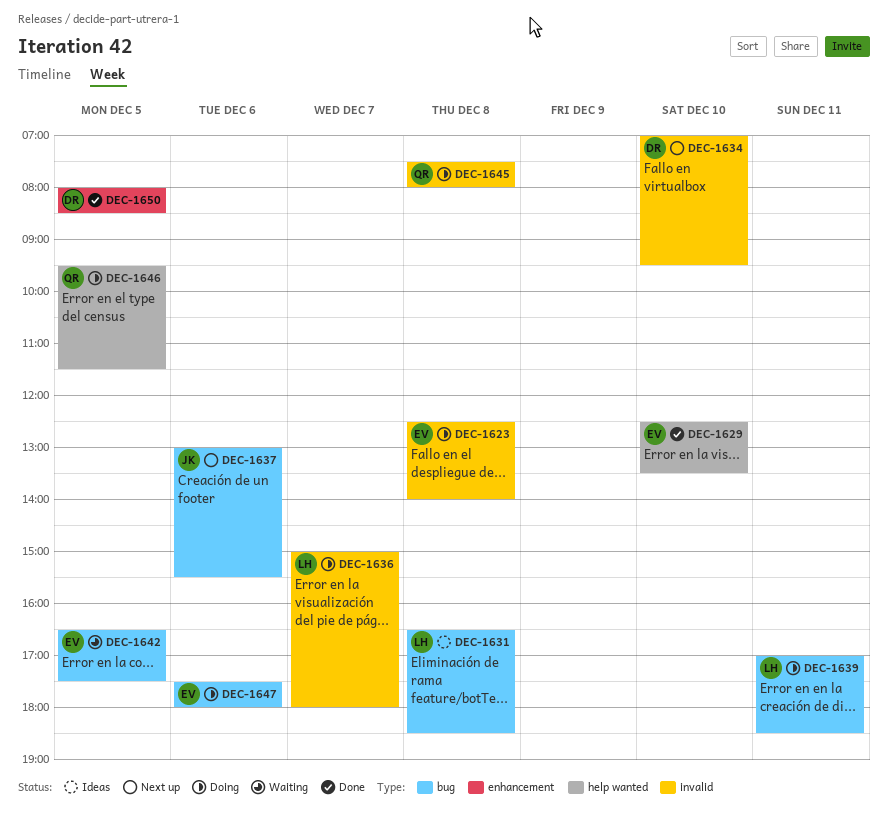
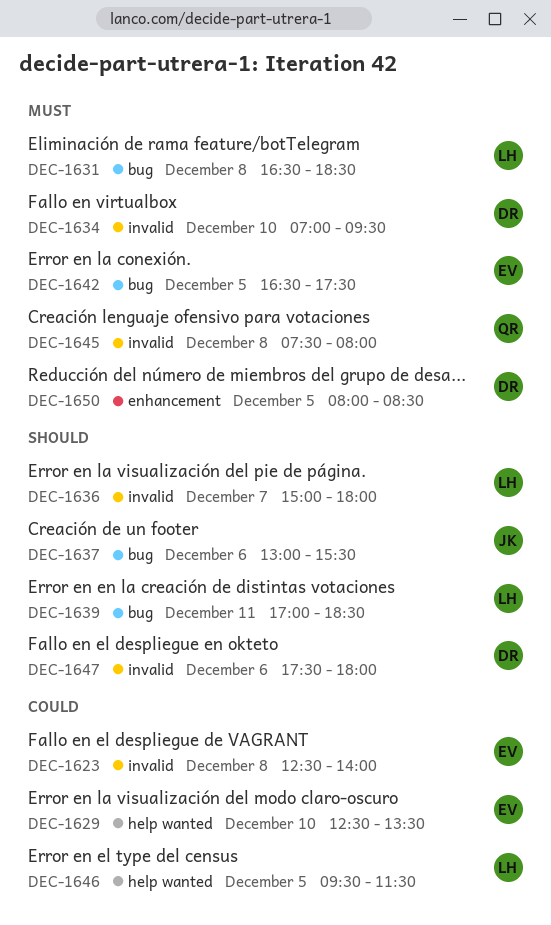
DEC-1646, owner: QR -> LH
DEC-1647, owner: EV -> DR
DEC-1647, label: bug -> invalid

